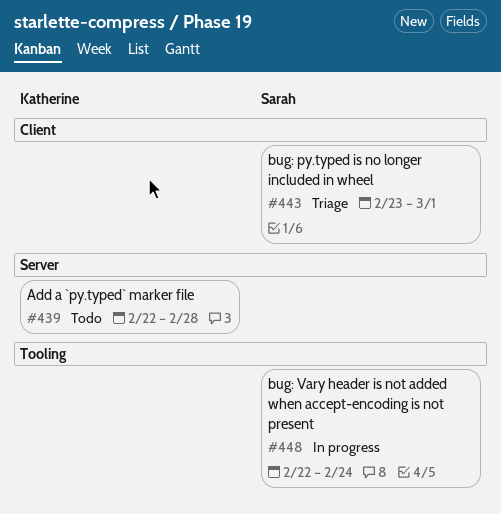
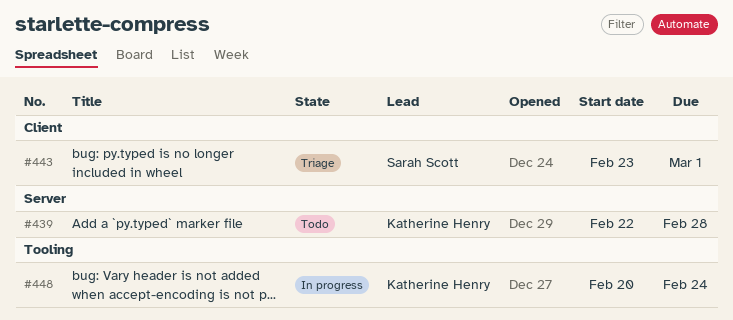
#448, owner: Sarah Scott -> Katherine Henry
#448, start: Feb 22 -> Feb 20

